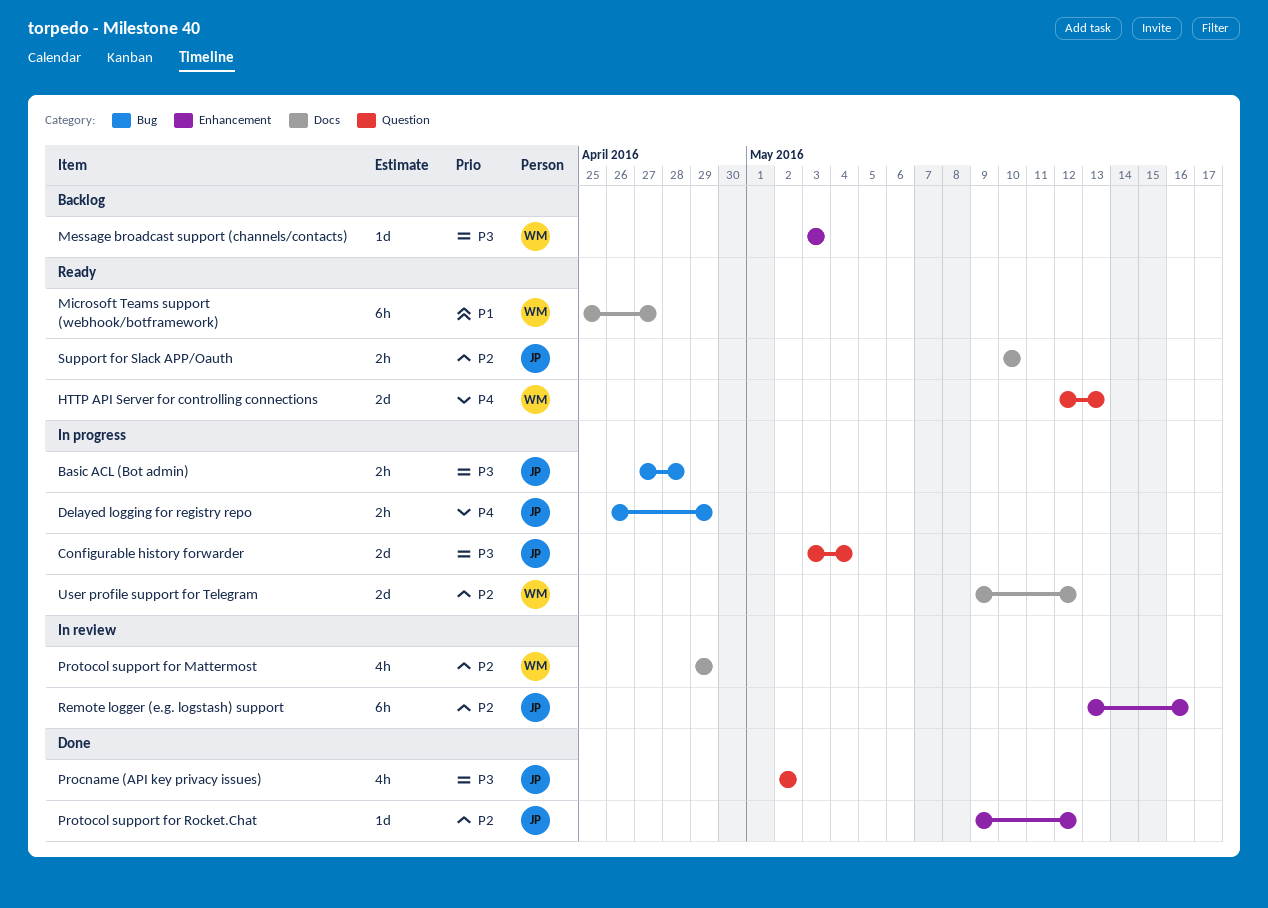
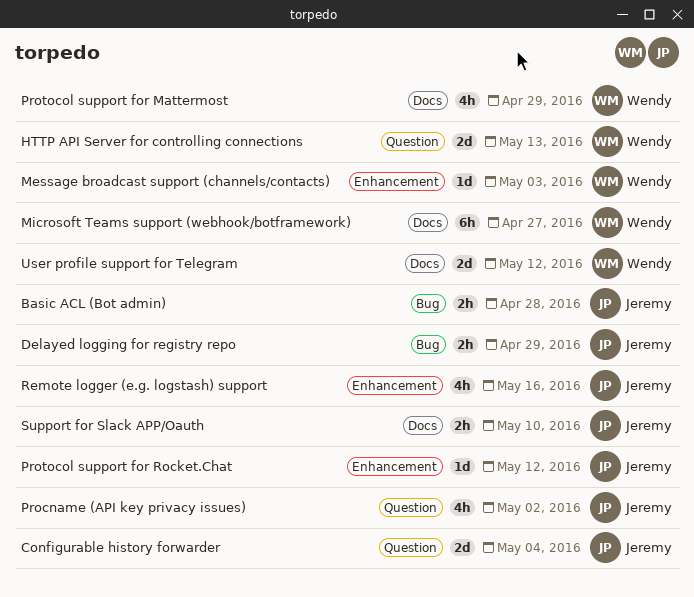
Remote logger (e.g. logstash) support, estimate: 6h -> 4h

